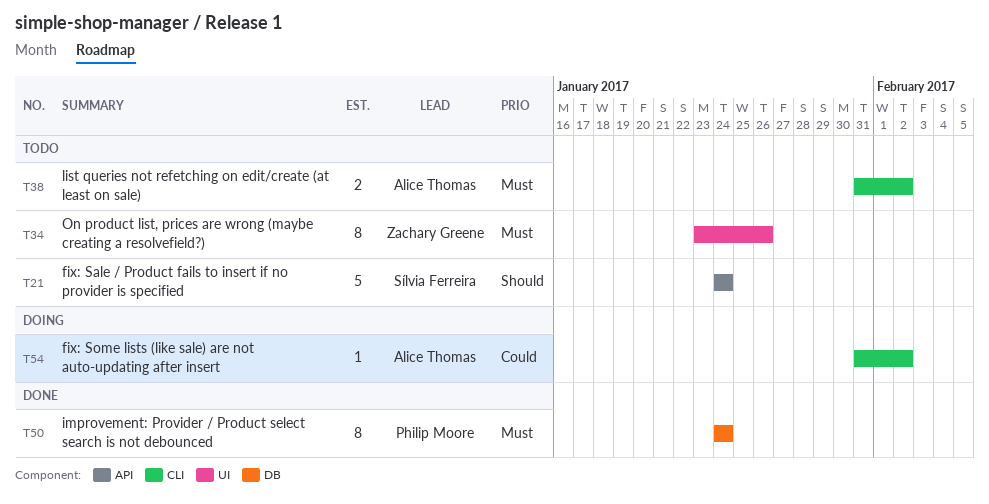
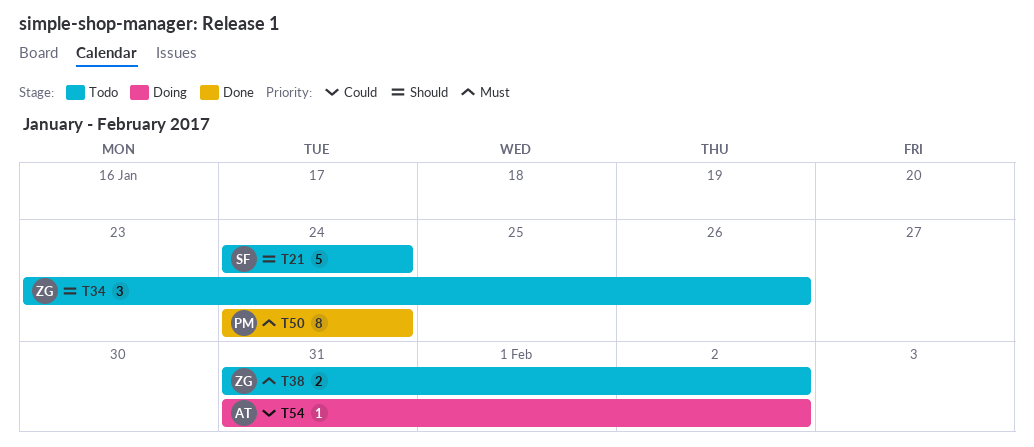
T34, priority: Must -> Should
T34, estimate: 8 -> 3
T38, owner: Alice Thomas -> Zachary Greene

